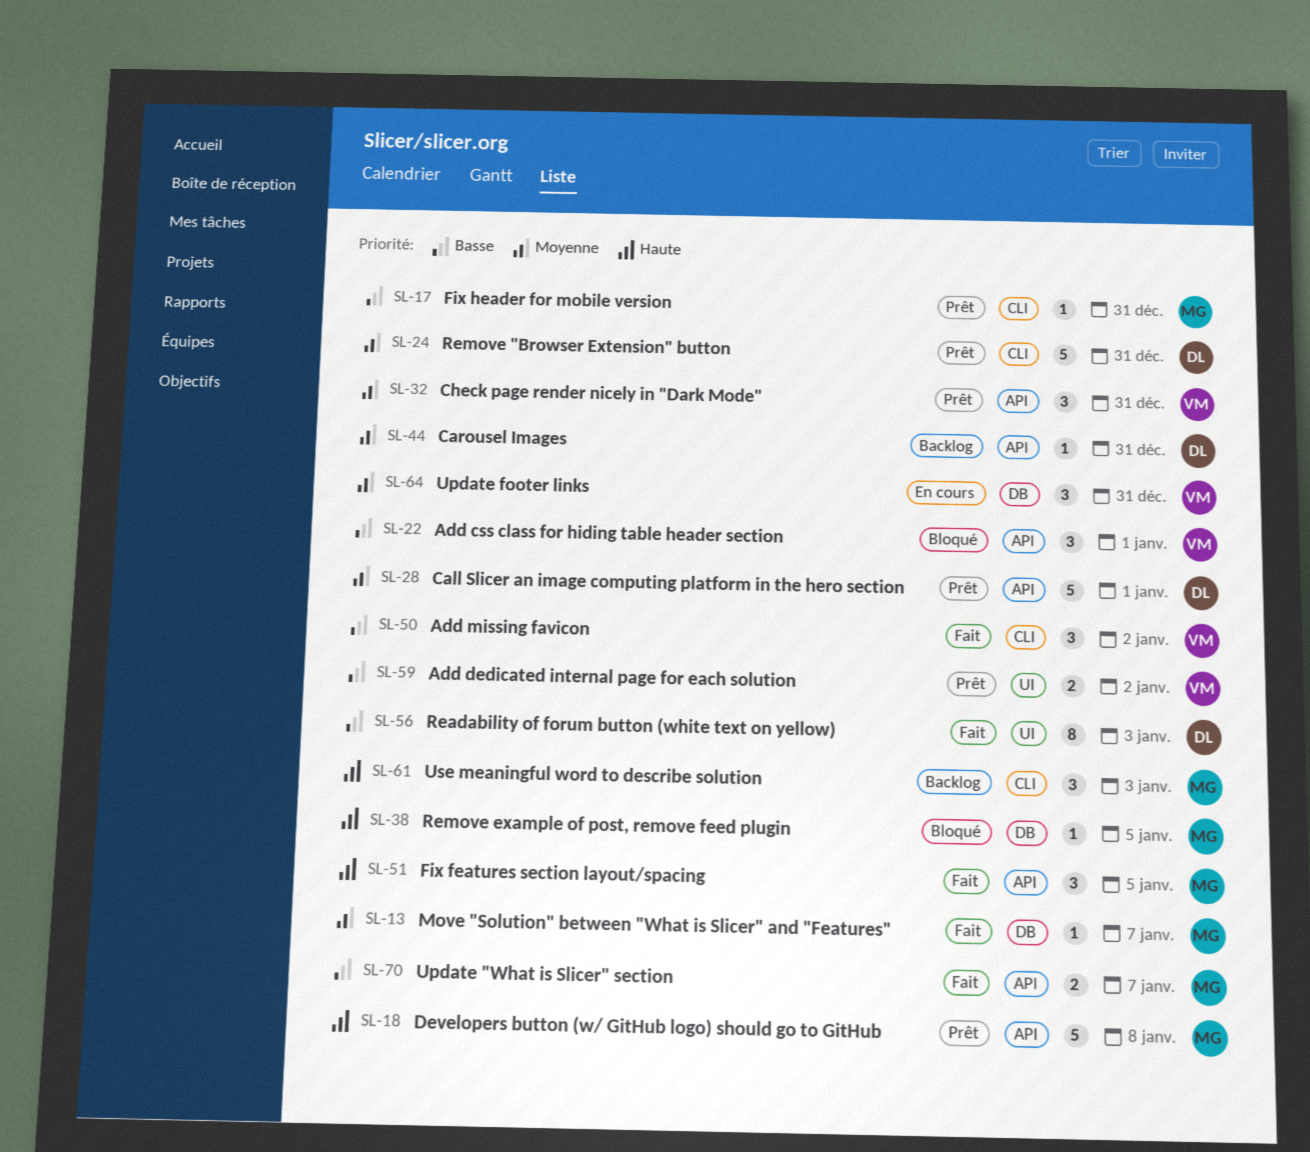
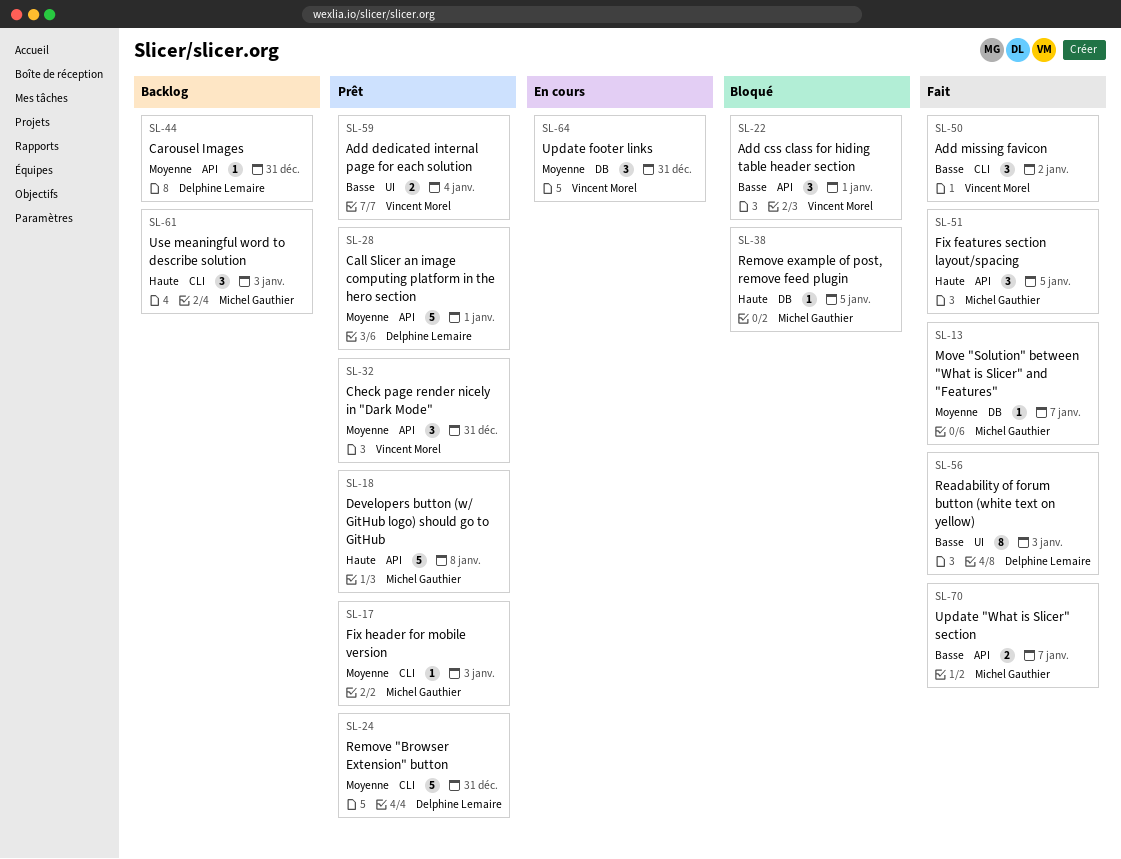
SL-17, priority: Basse -> Moyenne
SL-17, due: Dec 31 -> Jan 3
SL-59, due: Jan 2 -> Jan 4

